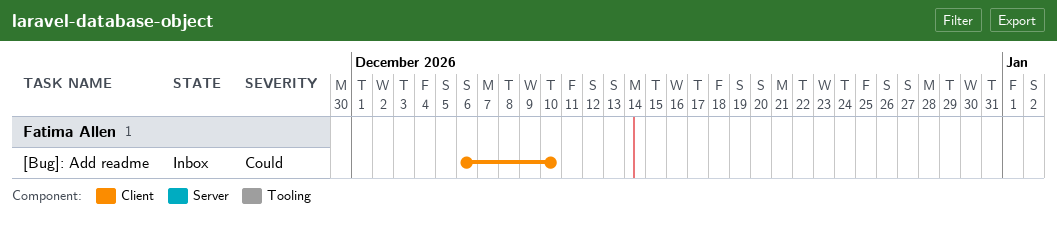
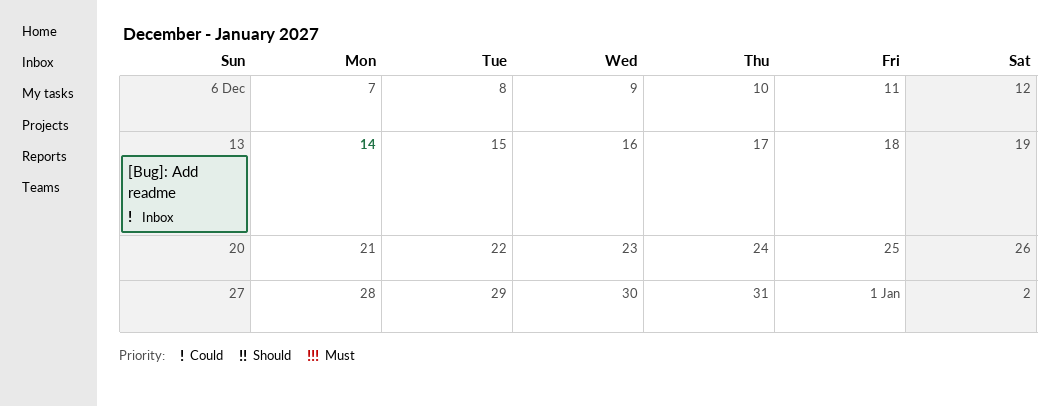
[Bug]: Add readme, due: Dec 10 -> Dec 13

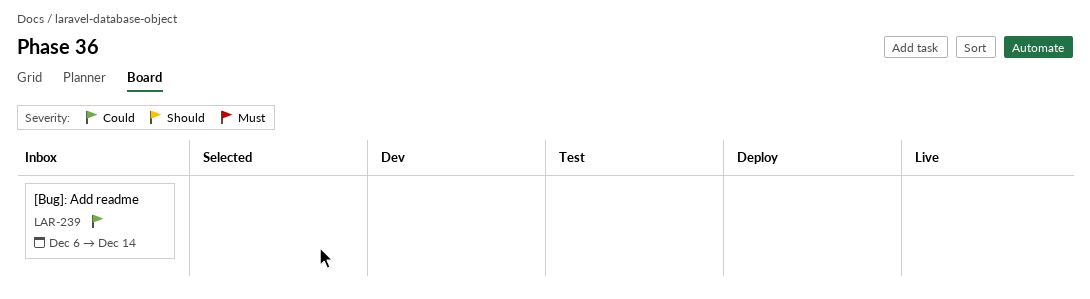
[Bug]: Add readme, due: Dec 13 -> Dec 14

